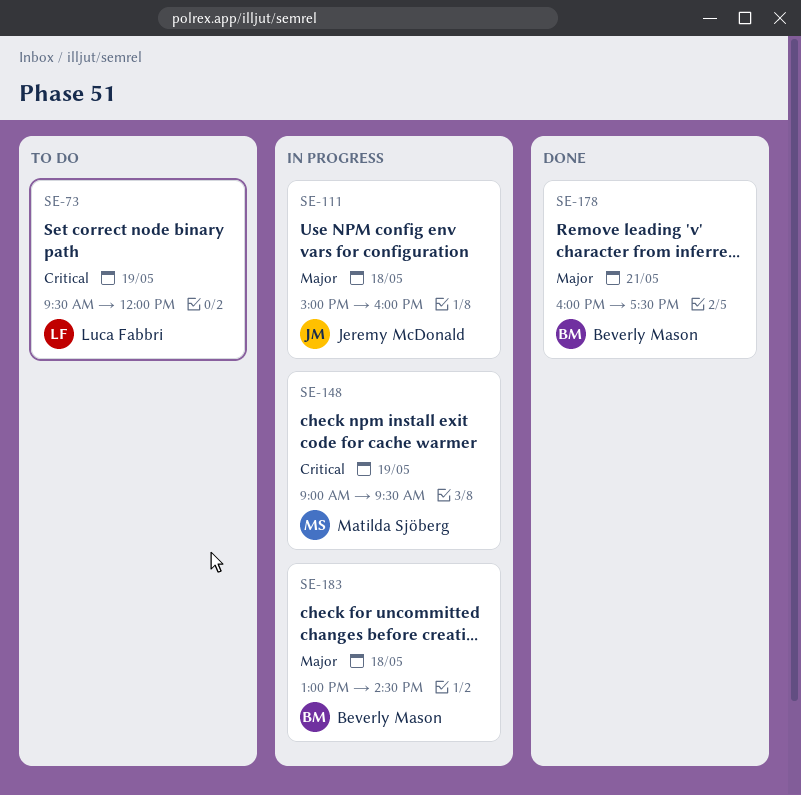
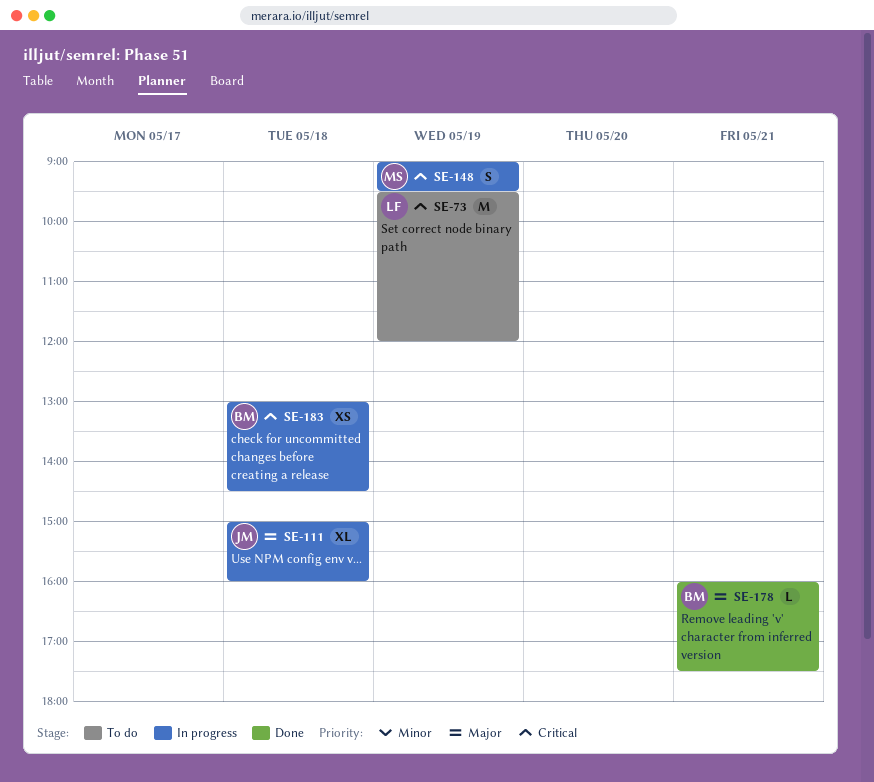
SE-183, priority: Major -> Critical

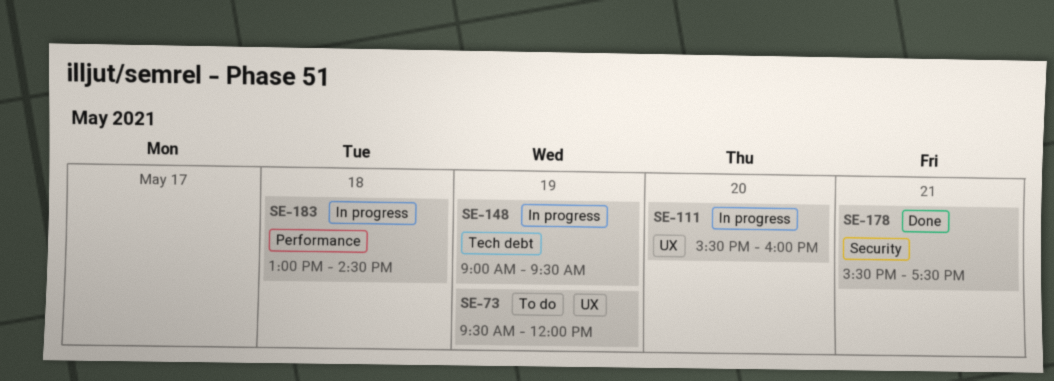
SE-111, day: May 18 -> May 20
SE-111, begins: 15:00 -> 15:30
SE-178, begins: 16:00 -> 15:30

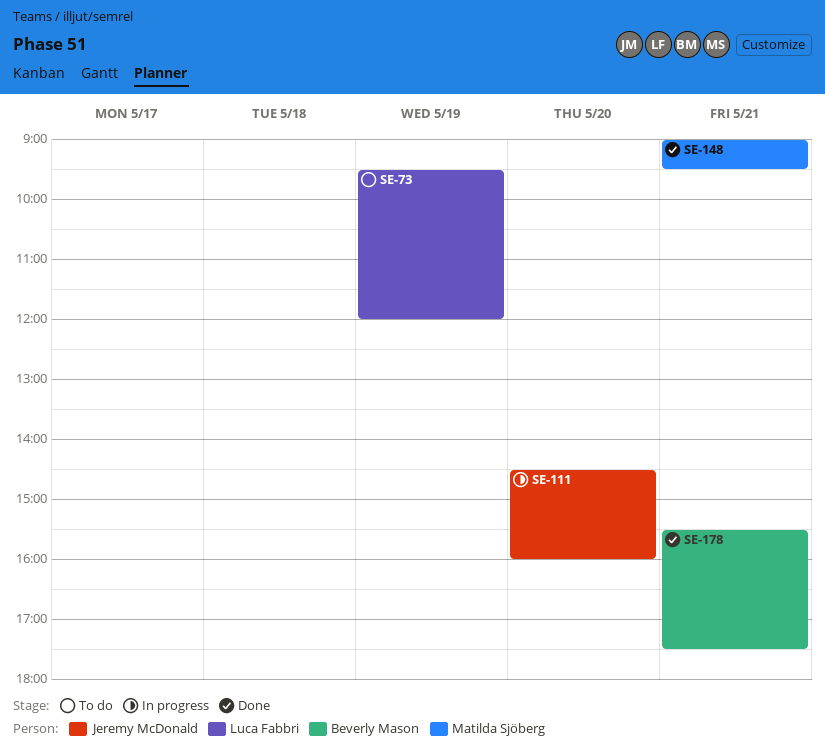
SE-111, begins: 15:30 -> 14:30
SE-148, status: In progress -> Done
SE-148, day: May 19 -> May 21
SE-183: present -> none

